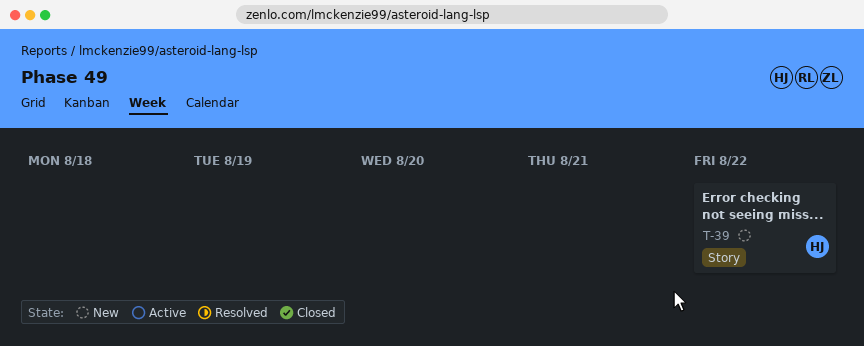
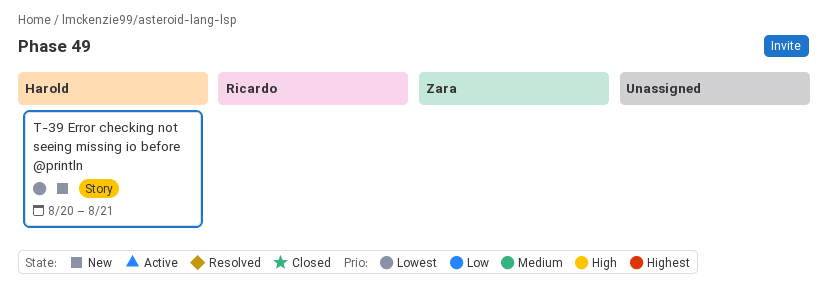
T-39, due: Aug 22 -> Aug 21

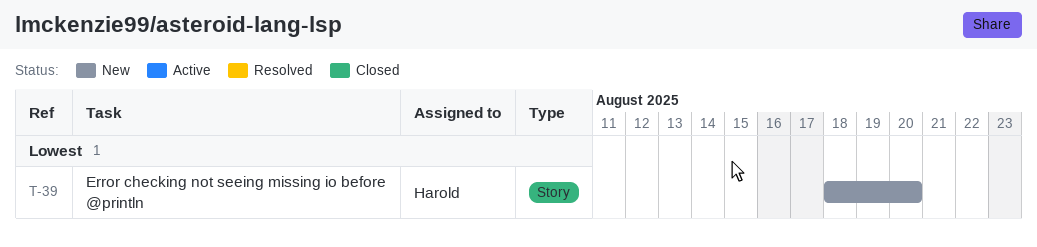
T-39, start: Aug 20 -> Aug 18
T-39, due: Aug 21 -> Aug 20

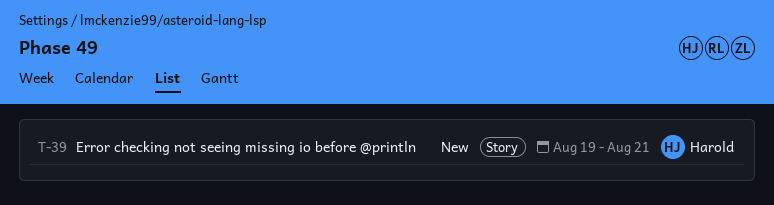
T-39, start: Aug 18 -> Aug 19
T-39, due: Aug 20 -> Aug 21

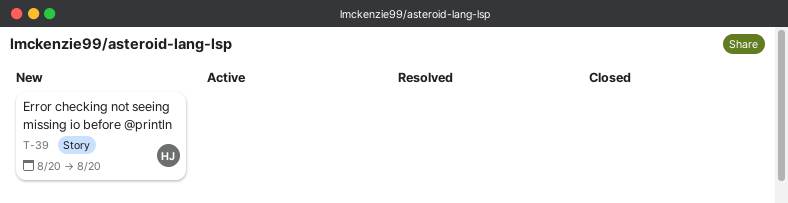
T-39, start: Aug 19 -> Aug 20
T-39, due: Aug 21 -> Aug 20

